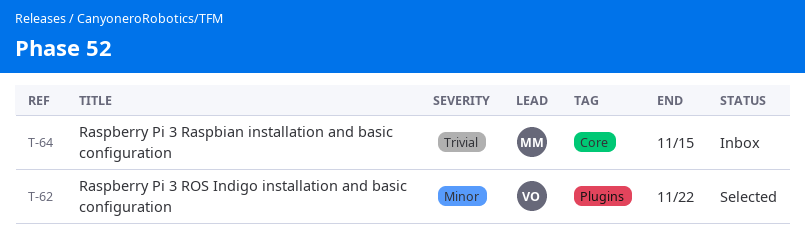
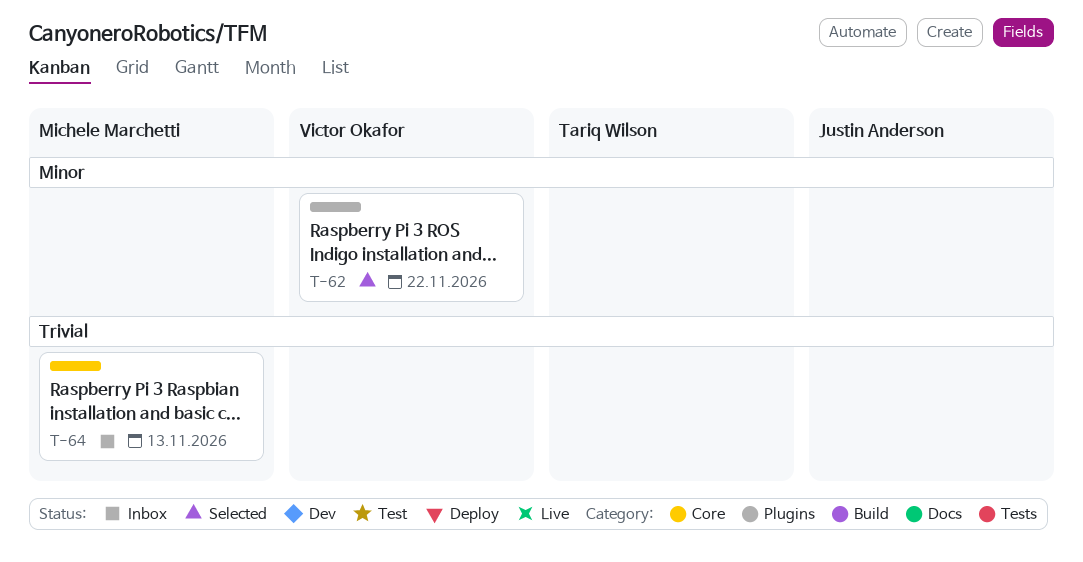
T-64, due: Nov 15 -> Nov 13

